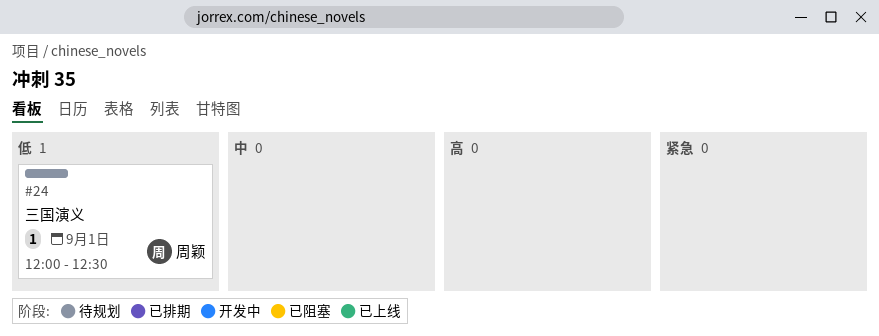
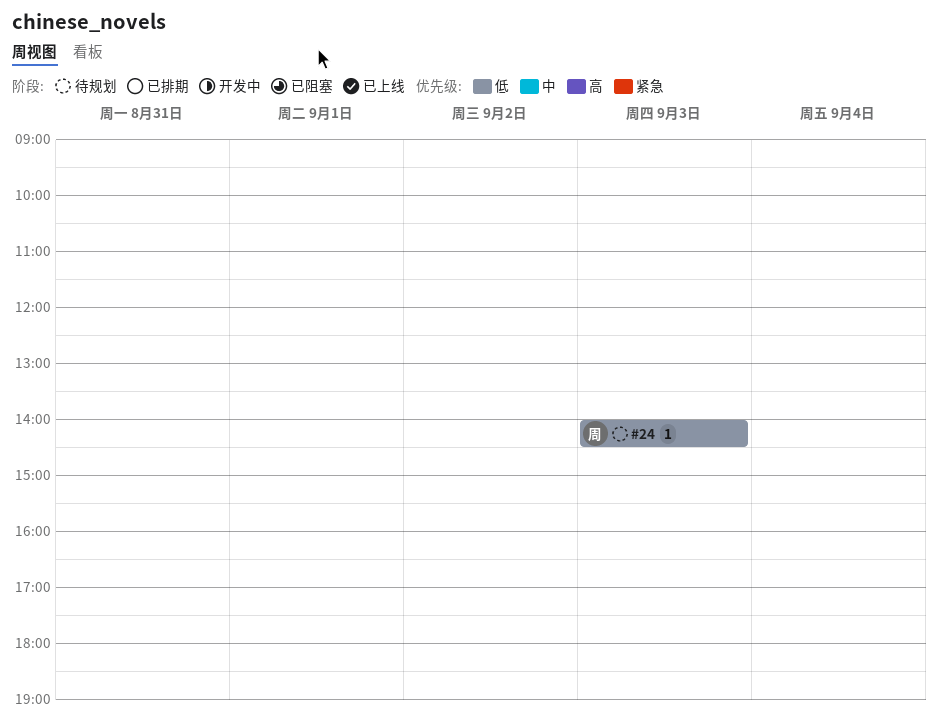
#24, day: Sep 1 -> Sep 3
#24, begins: 12:00 -> 14:00
#24, ends: 12:30 -> 14:30

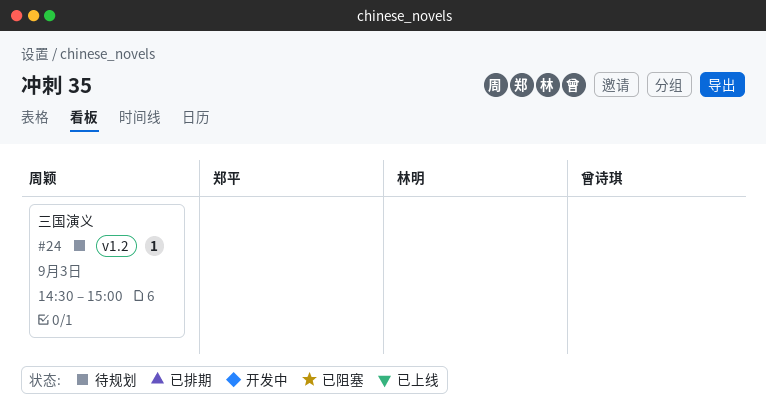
#24, begins: 14:00 -> 14:30
#24, ends: 14:30 -> 15:00

